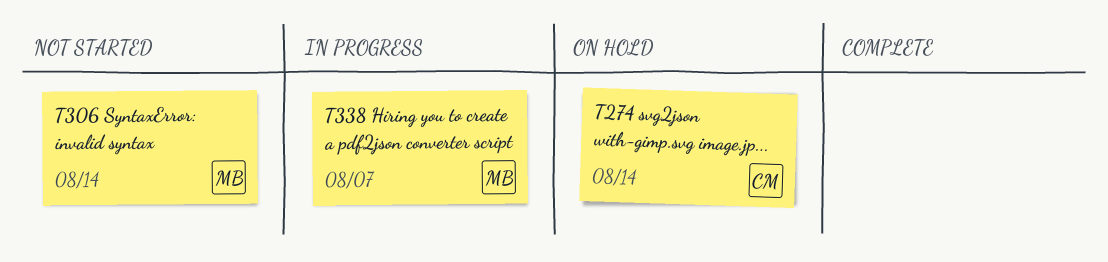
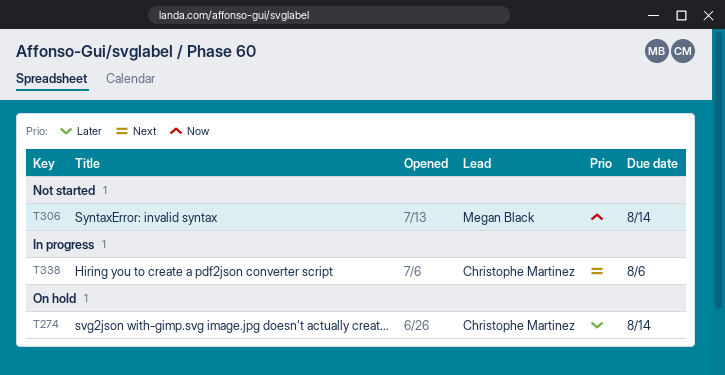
T338, owner: Megan Black -> Christophe Martinez
T338, due: Aug 7 -> Aug 6

